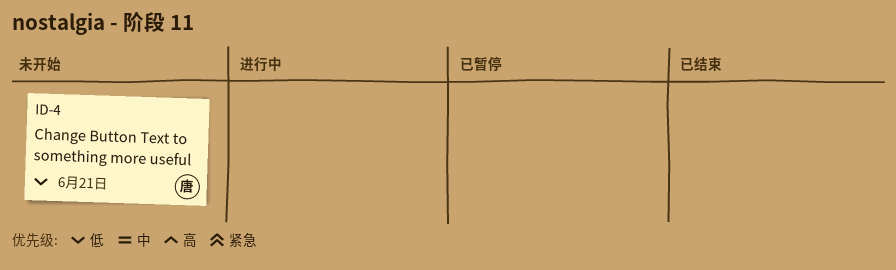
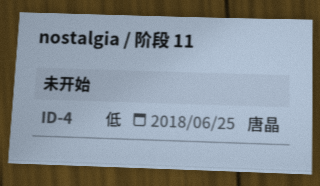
ID-4, due: Jun 21 -> Jun 25

